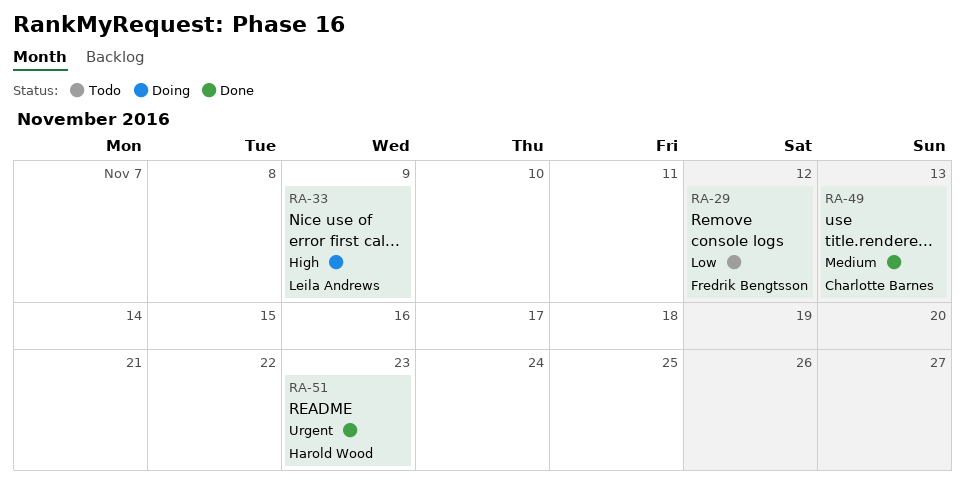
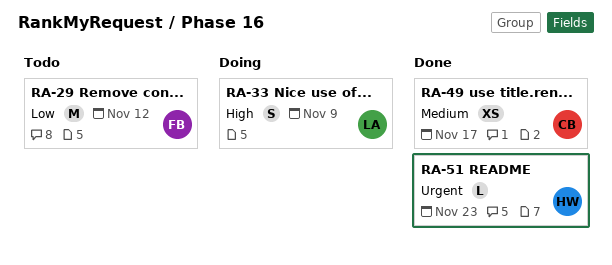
RA-49, due: Nov 13 -> Nov 17

